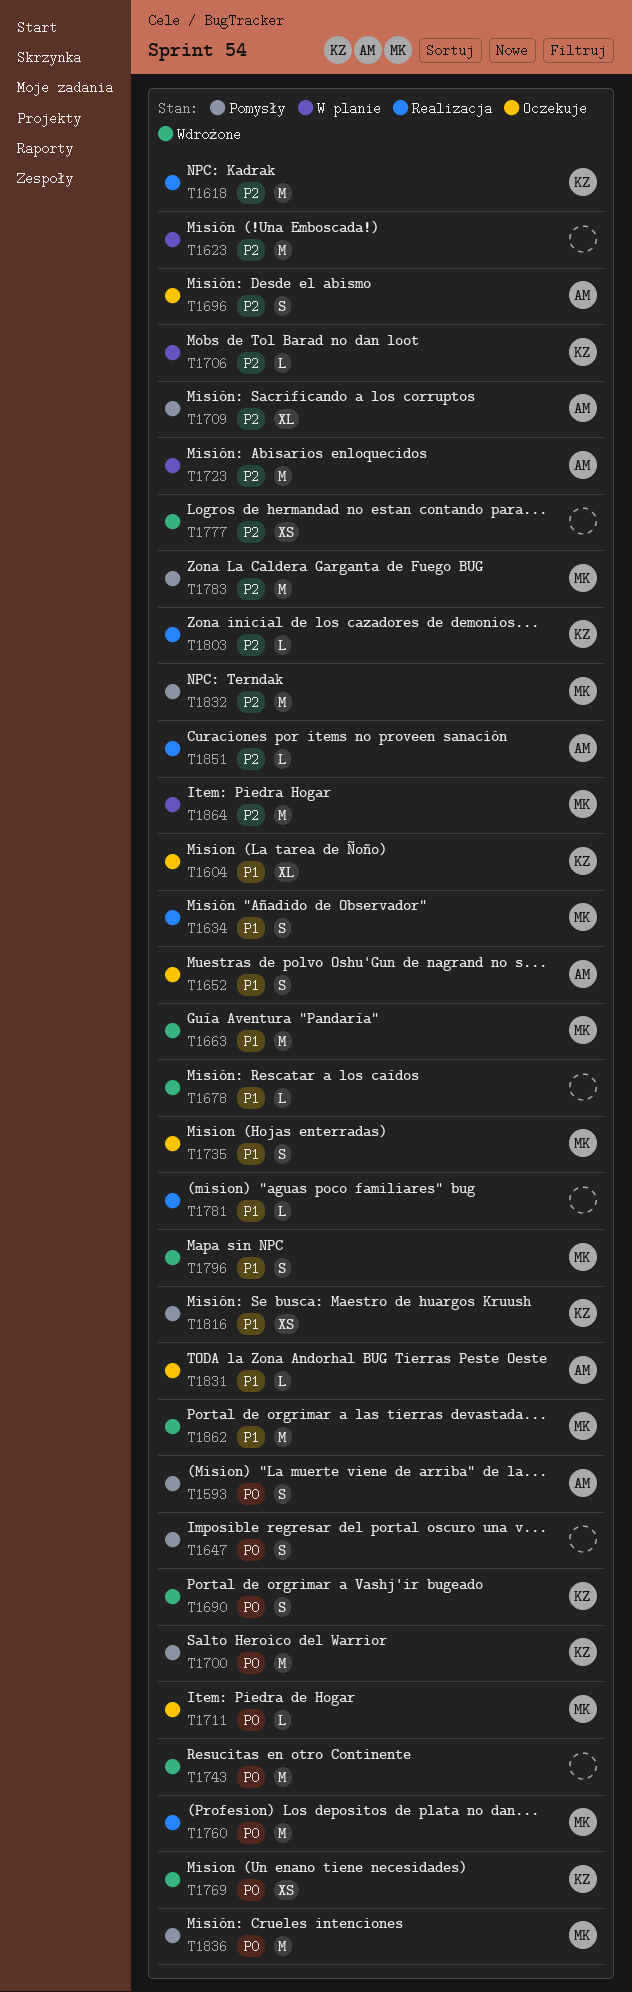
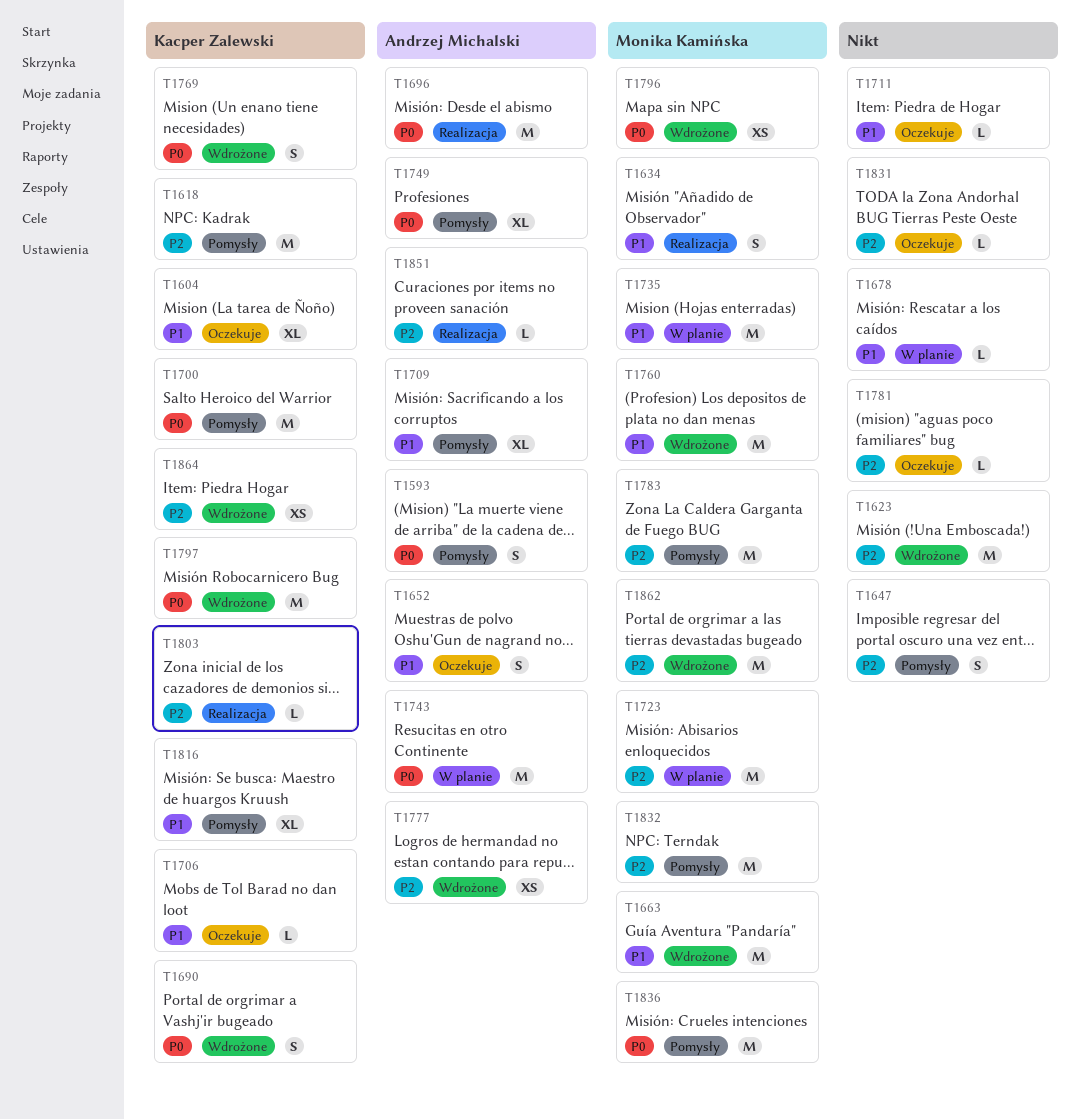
T1618, status: Realizacja -> Pomysły
T1623, status: W planie -> Wdrożone
T1647, priority: P0 -> P2
T1678, status: Wdrożone -> W planie
T1696, status: Oczekuje -> Realizacja
T1696, priority: P2 -> P0
T1696, estimate: S -> M
T1706, status: W planie -> Oczekuje
T1706, priority: P2 -> P1
T1709, priority: P2 -> P1
T1711, owner: Monika Kamińska -> none
T1711, priority: P0 -> P1
T1723, owner: Andrzej Michalski -> Monika Kamińska
T1735, status: Oczekuje -> W planie
T1735, estimate: S -> M
T1743, status: Wdrożone -> W planie
T1743, owner: none -> Andrzej Michalski
T1749: none -> present
T1760, status: Realizacja -> Wdrożone
T1760, priority: P0 -> P1
T1769, estimate: XS -> S
T1777, owner: none -> Andrzej Michalski
T1781, status: Realizacja -> Oczekuje
T1781, priority: P1 -> P2
T1796, priority: P1 -> P0
T1796, estimate: S -> XS
T1797: none -> present
T1816, estimate: XS -> XL
T1831, owner: Andrzej Michalski -> none
T1831, priority: P1 -> P2
T1862, priority: P1 -> P2
T1864, status: W planie -> Wdrożone
T1864, owner: Monika Kamińska -> Kacper Zalewski
T1864, estimate: M -> XS

